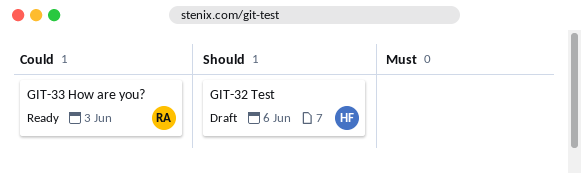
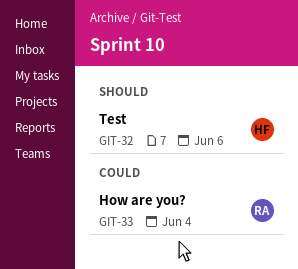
GIT-33, due: Jun 3 -> Jun 4

